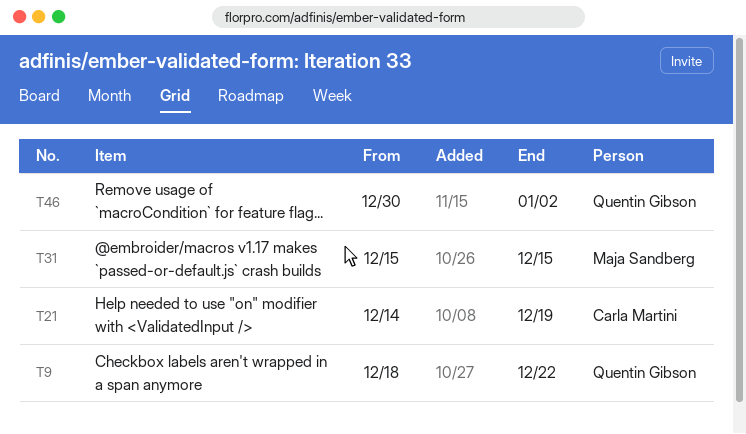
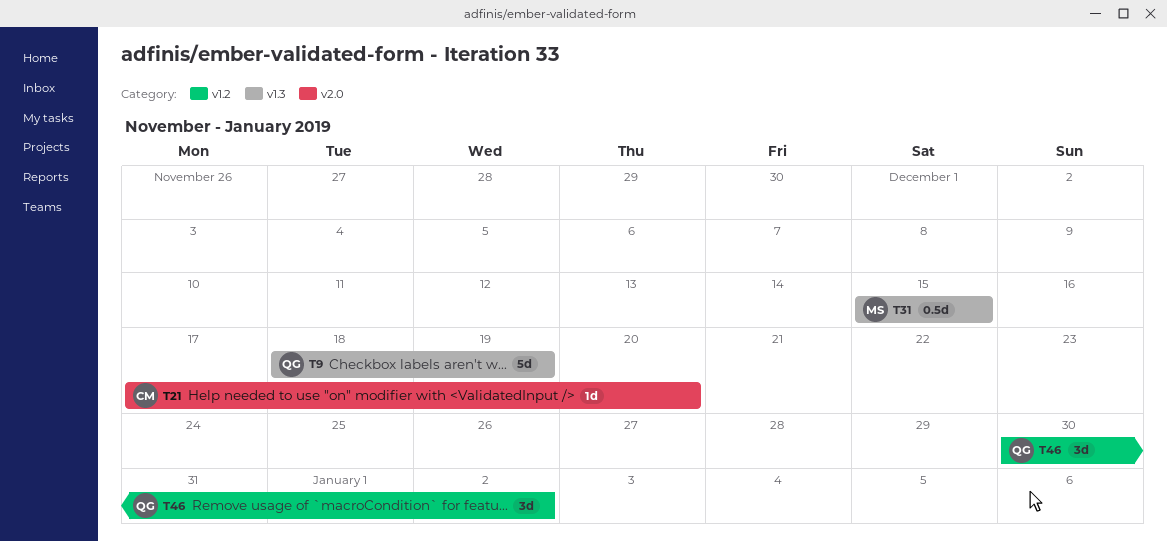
T9, due: Dec 22 -> Dec 19
T21, start: Dec 14 -> Dec 17
T21, due: Dec 19 -> Dec 20

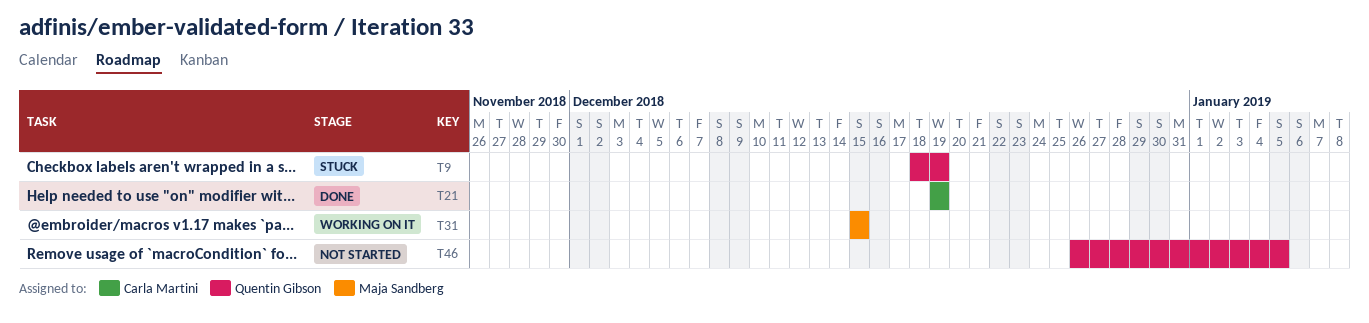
T21, start: Dec 17 -> Dec 19
T21, due: Dec 20 -> Dec 19
T46, start: Dec 30 -> Dec 26
T46, due: Jan 2 -> Jan 5

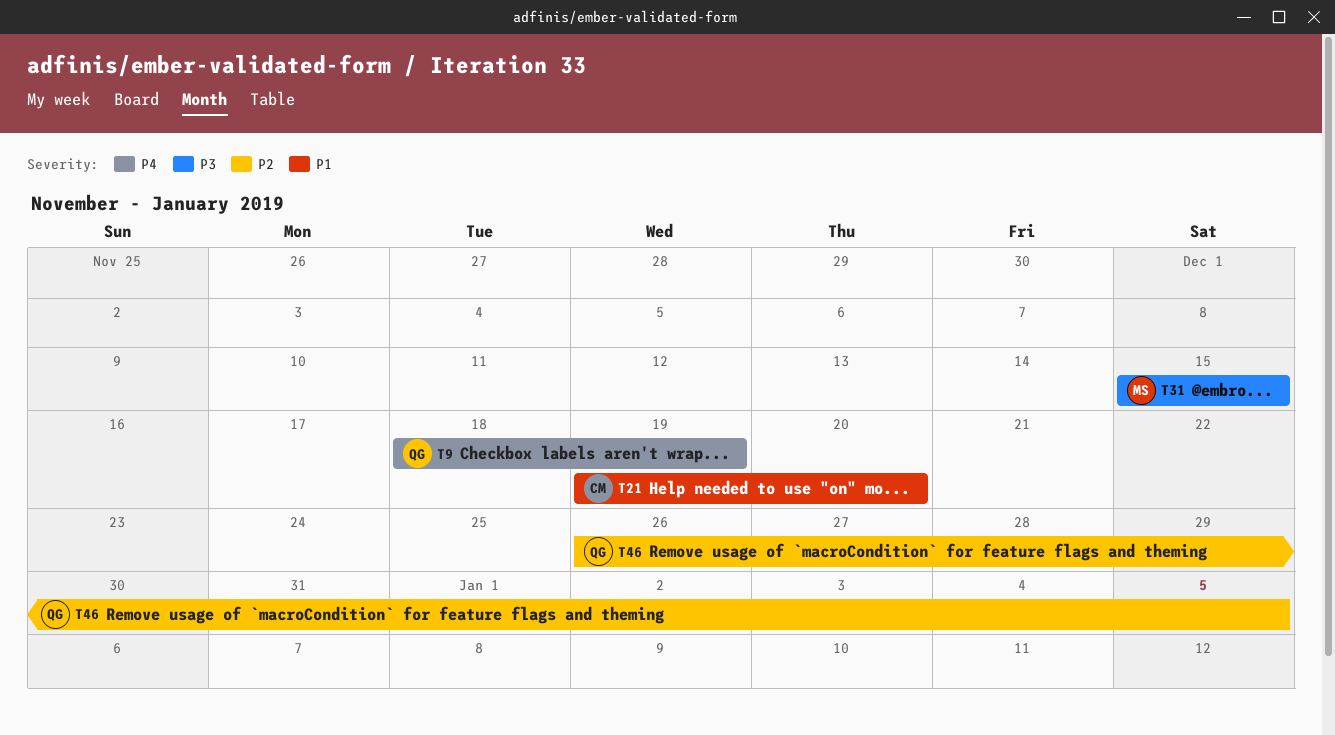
T21, due: Dec 19 -> Dec 20

